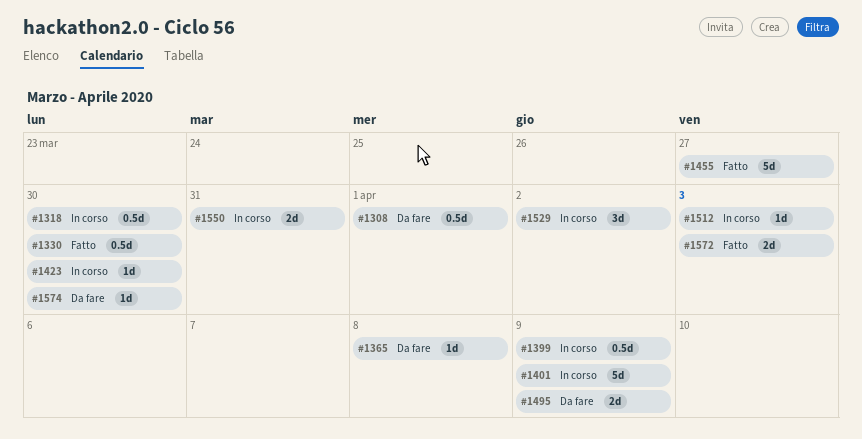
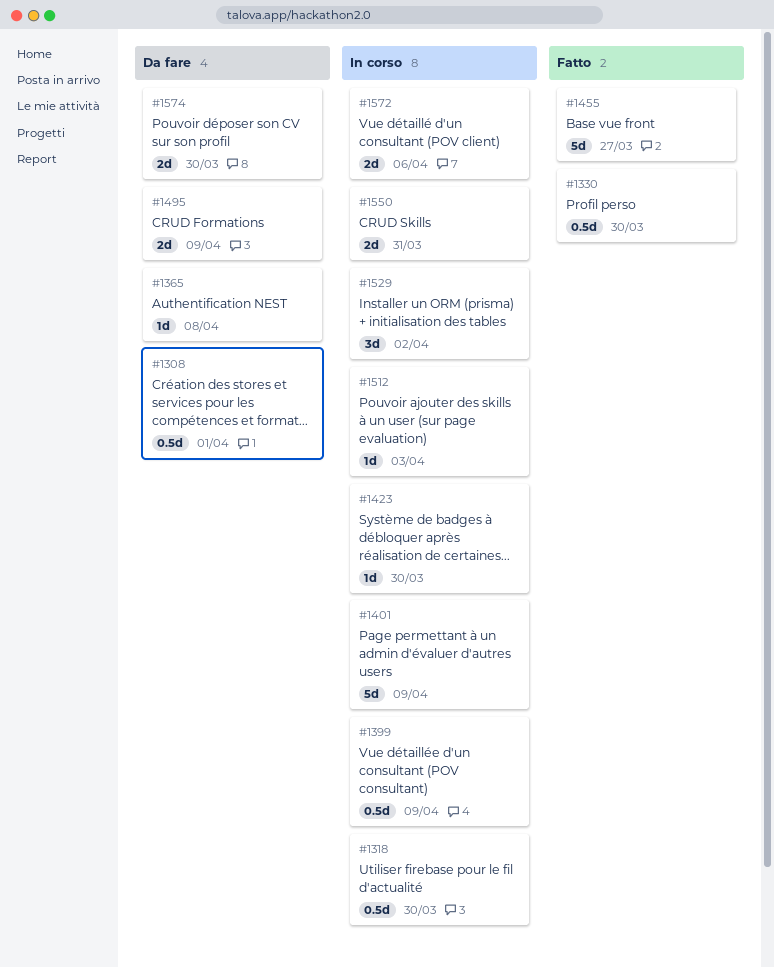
#1572, status: Fatto -> In corso
#1572, due: Apr 3 -> Apr 6
#1574, estimate: 1d -> 2d

